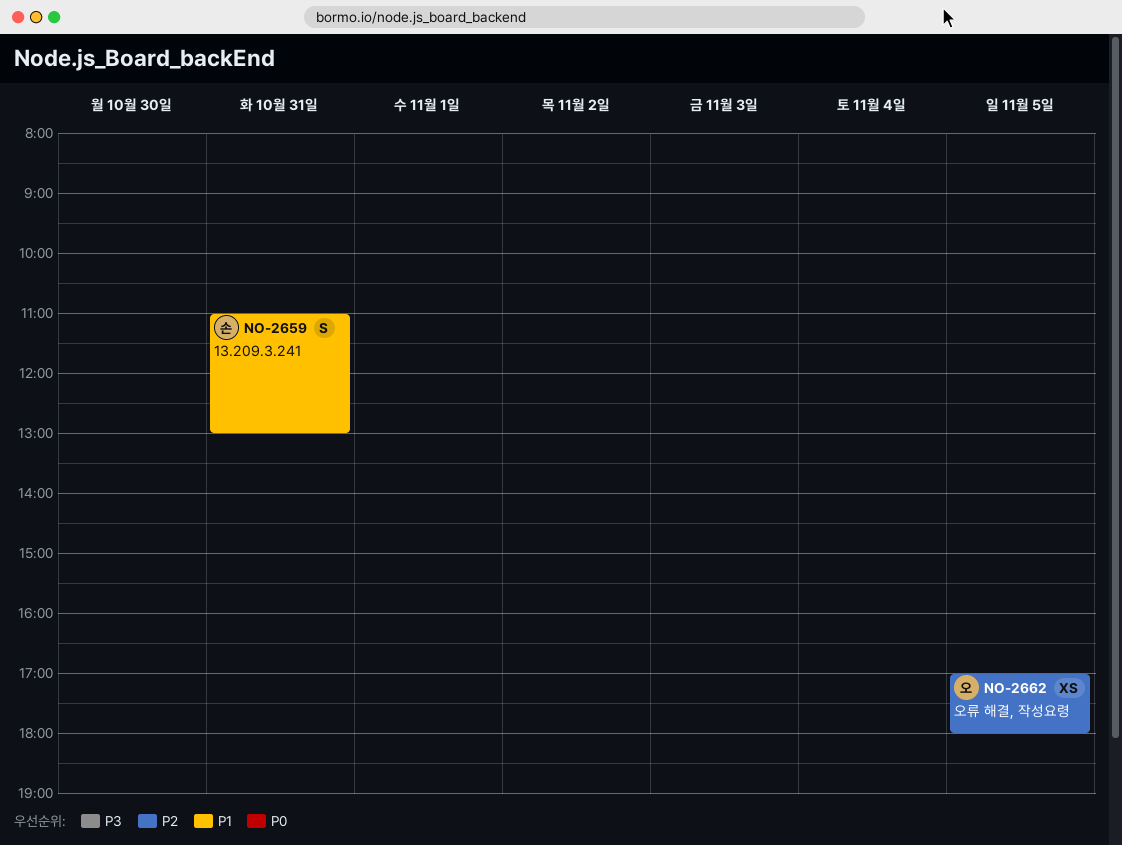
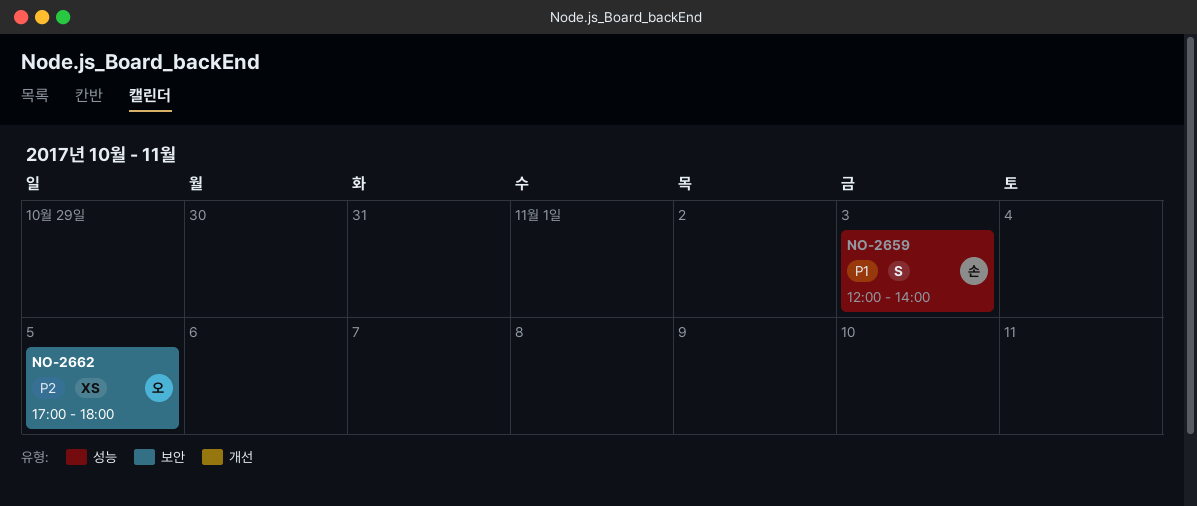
NO-2659, day: Oct 31 -> Nov 3
NO-2659, begins: 11:00 -> 12:00
NO-2659, ends: 13:00 -> 14:00

